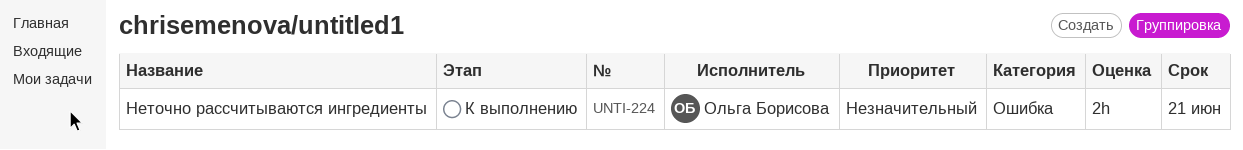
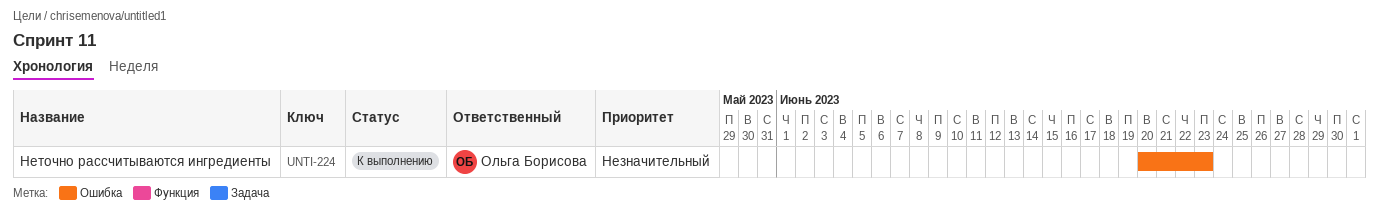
UNTI-224, due: Jun 21 -> Jun 23

